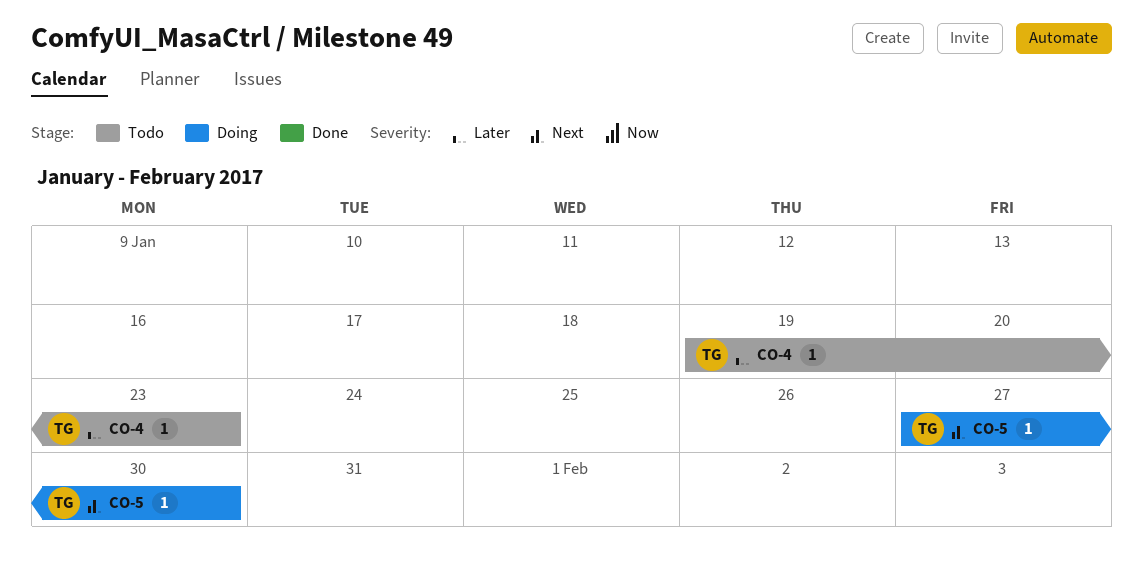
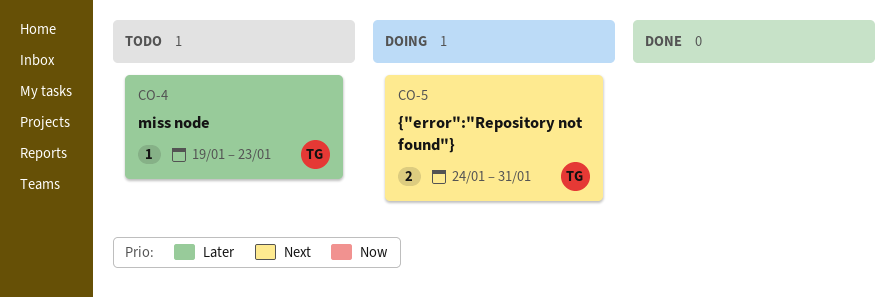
CO-5, estimate: 1 -> 2
CO-5, start: Jan 27 -> Jan 24
CO-5, due: Jan 30 -> Jan 31

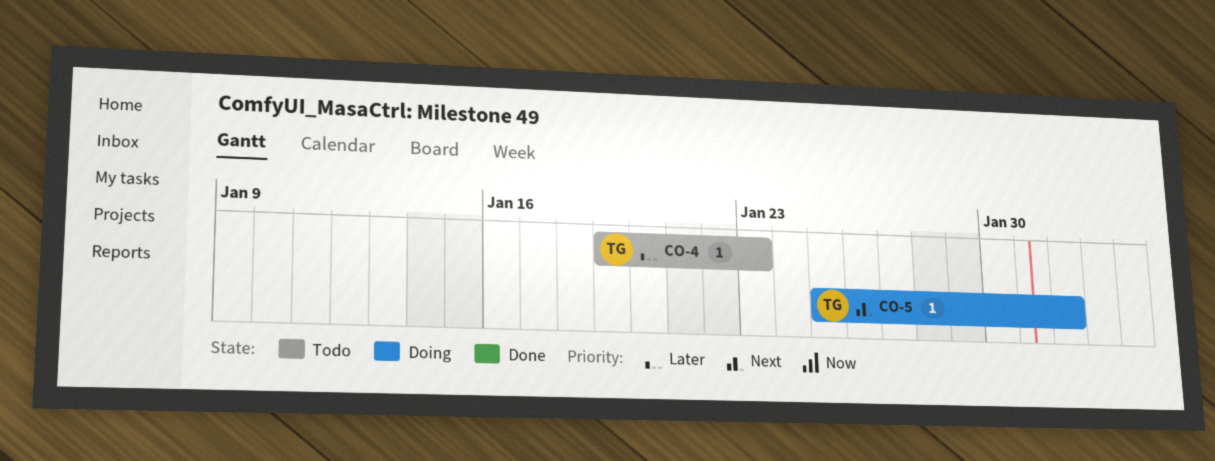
CO-5, estimate: 2 -> 1
CO-5, start: Jan 24 -> Jan 25
CO-5, due: Jan 31 -> Feb 1

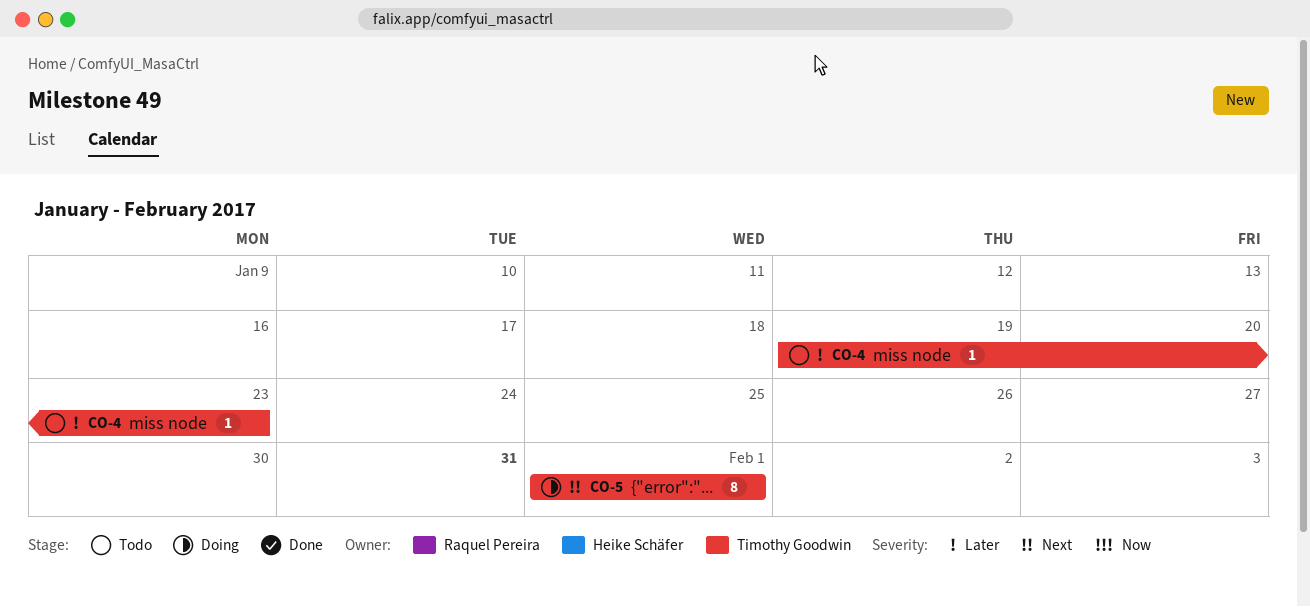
CO-5, estimate: 1 -> 8
CO-5, start: Jan 25 -> Feb 1

